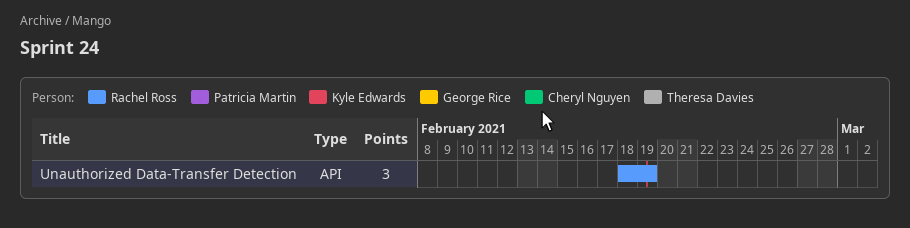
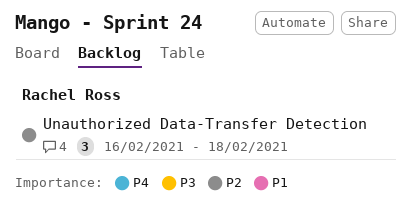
Unauthorized Data-Transfer Detection, start: Feb 18 -> Feb 16
Unauthorized Data-Transfer Detection, due: Feb 19 -> Feb 18

